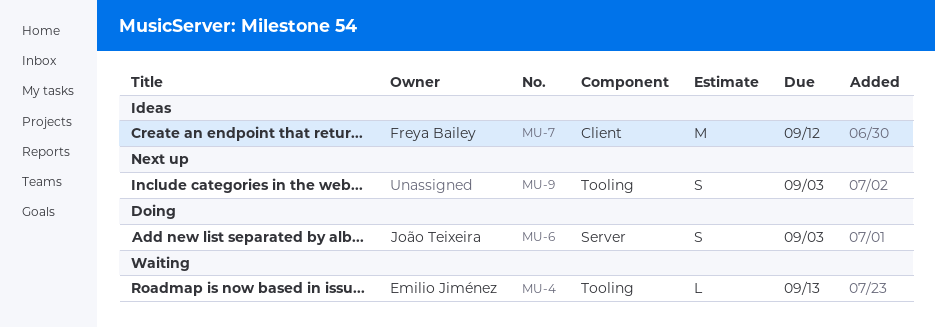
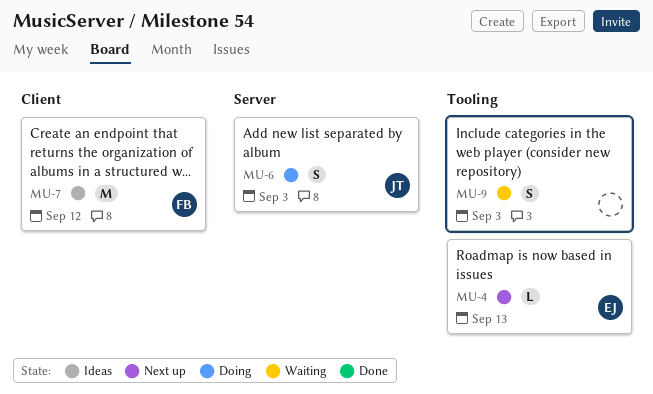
MU-4, status: Waiting -> Next up
MU-9, status: Next up -> Waiting

